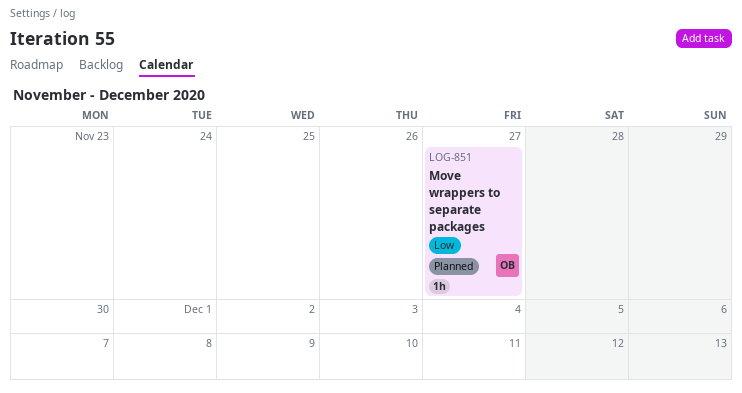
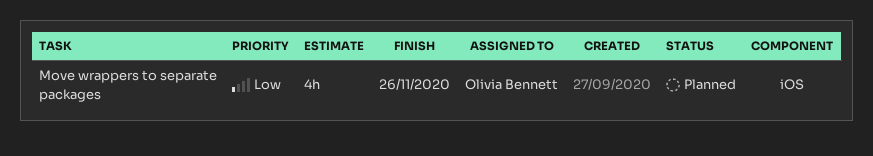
Move wrappers to separate packages, estimate: 1h -> 4h
Move wrappers to separate packages, due: Nov 27 -> Nov 26

